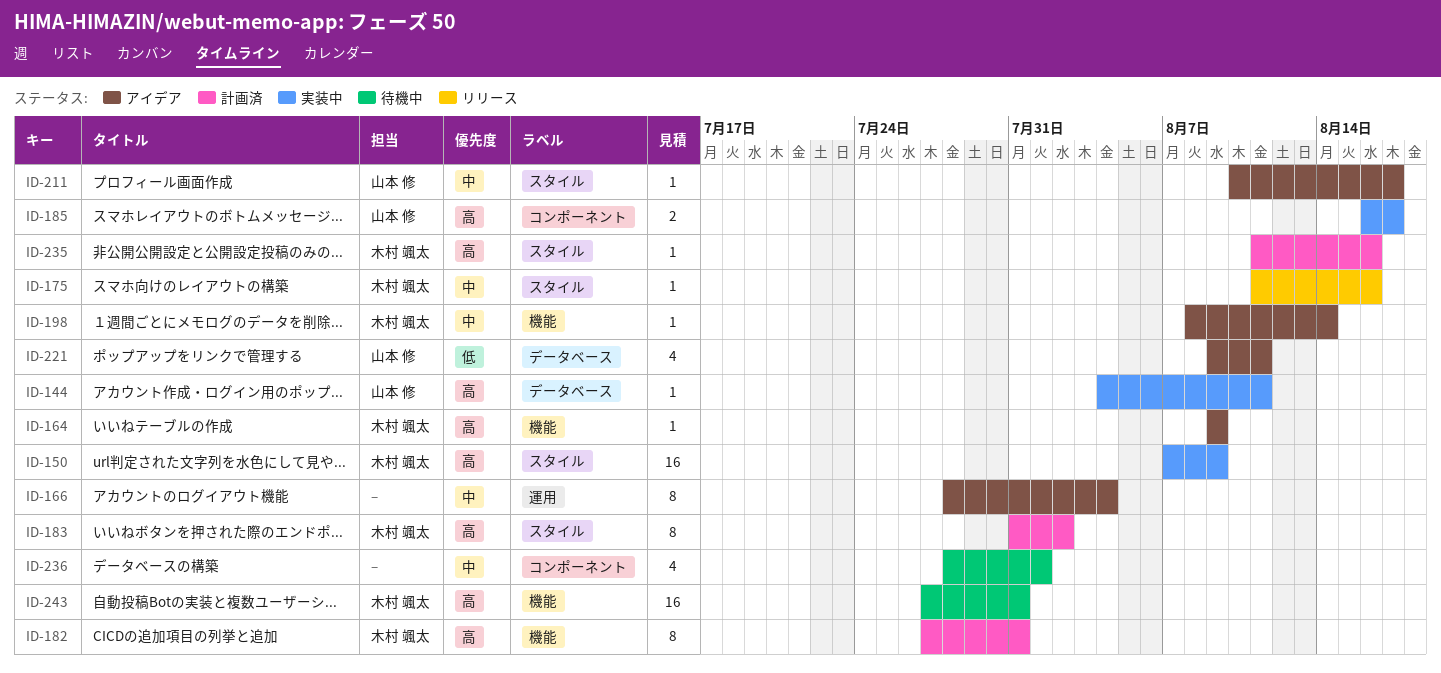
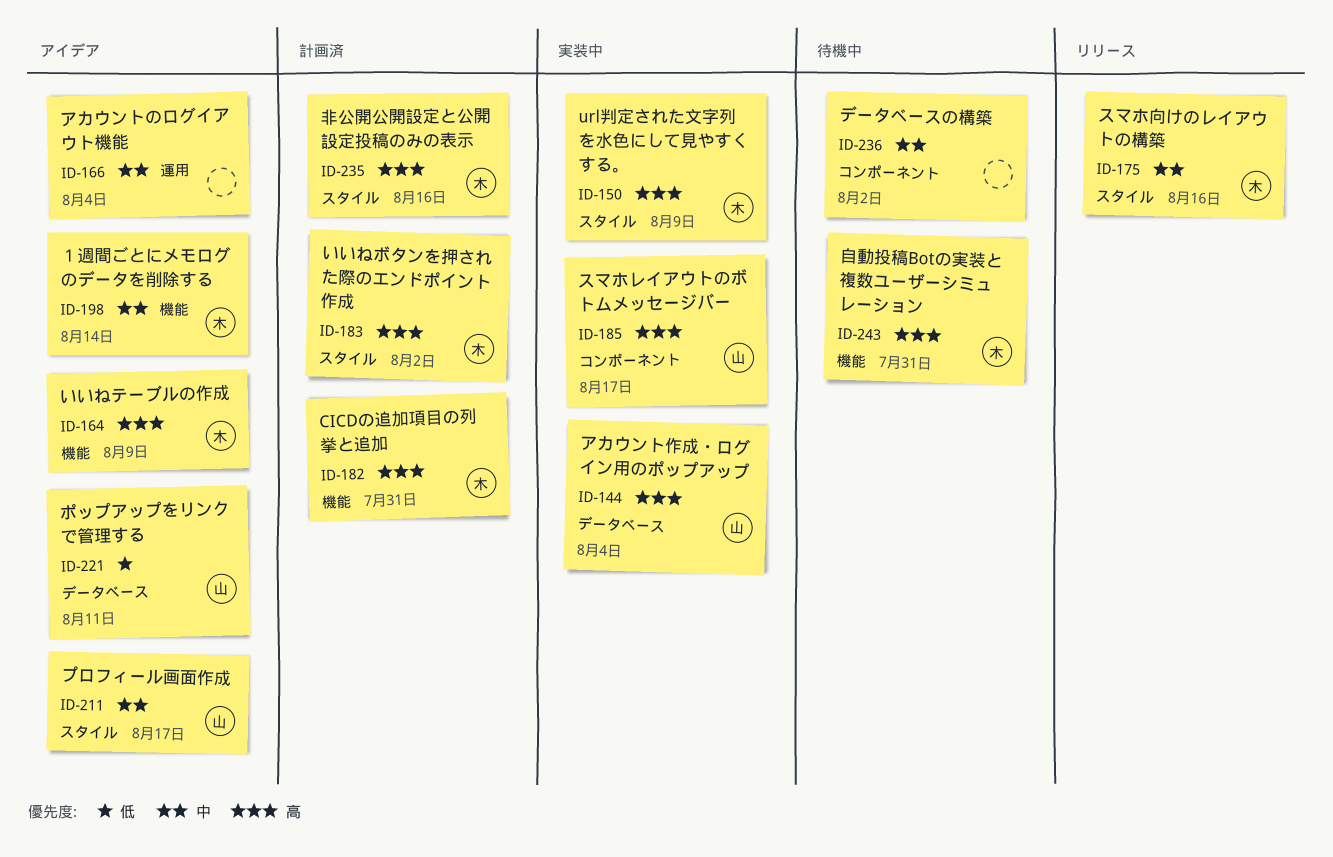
ID-144, due: Aug 11 -> Aug 4
ID-236, due: Aug 1 -> Aug 2

